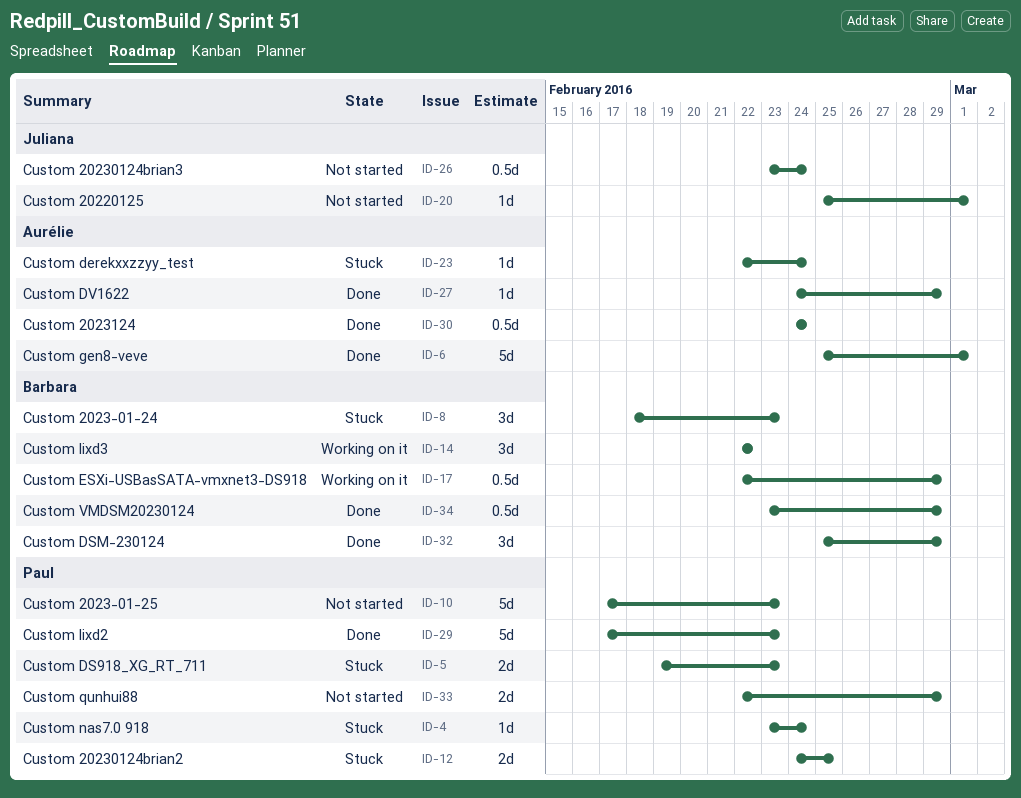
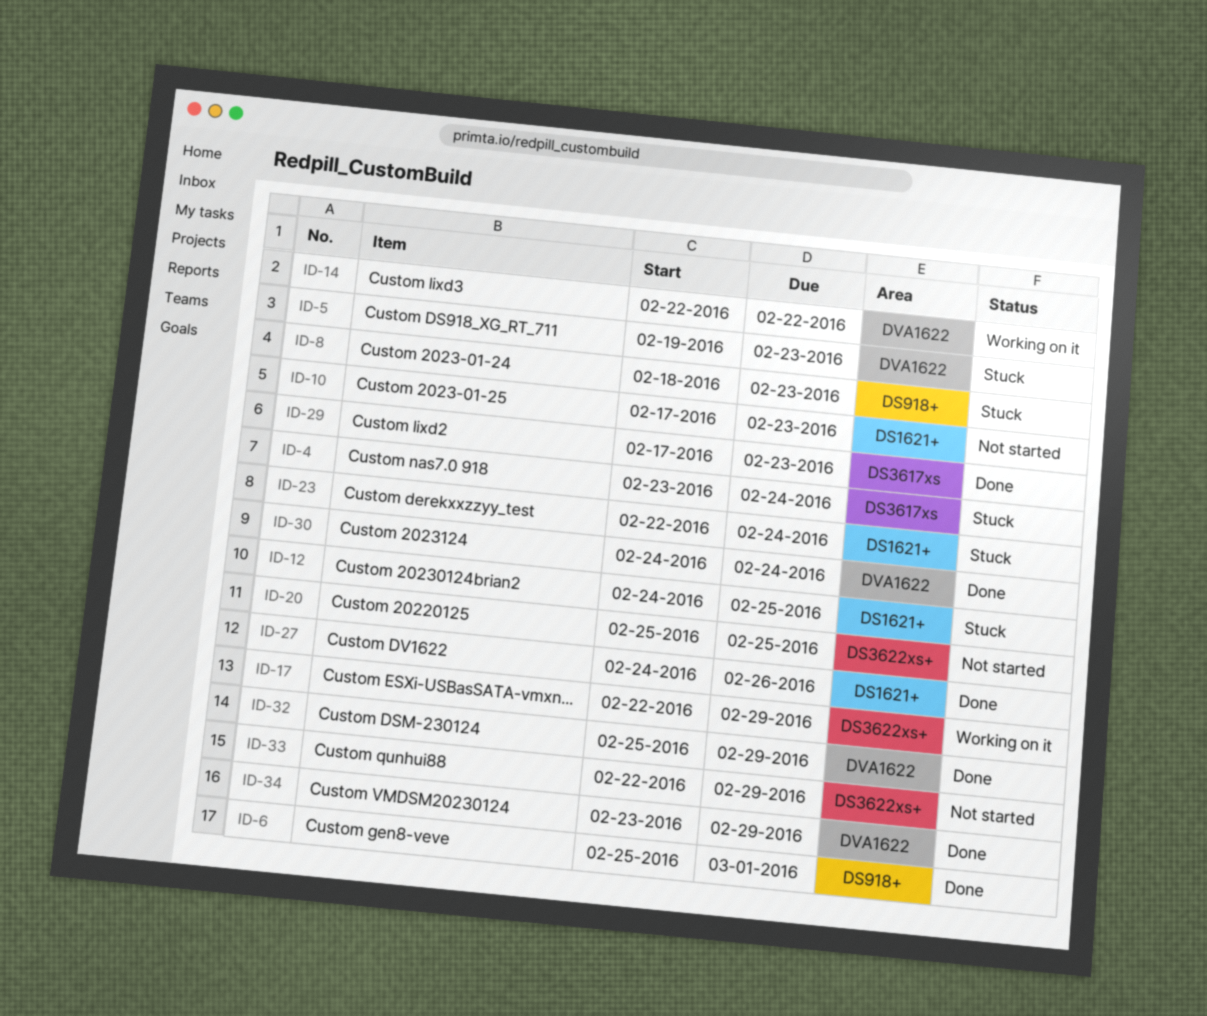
ID-20, due: Mar 1 -> Feb 25
ID-26: present -> none
ID-27, due: Feb 29 -> Feb 26

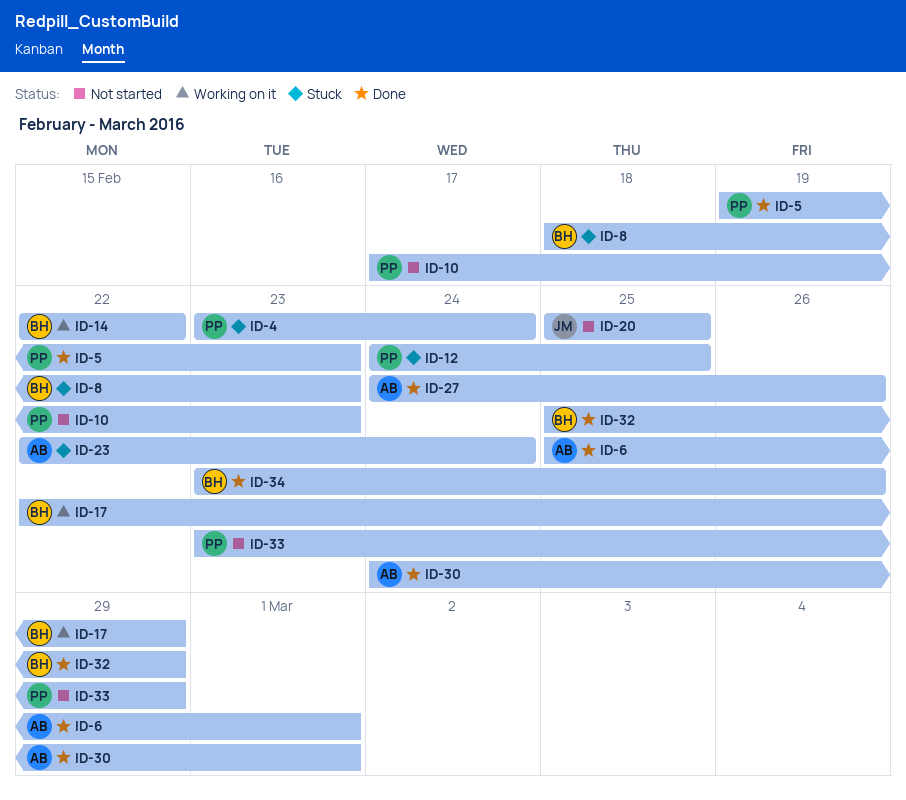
ID-5, status: Stuck -> Done
ID-29: present -> none
ID-30, due: Feb 24 -> Mar 1
ID-33, start: Feb 22 -> Feb 23
ID-34, due: Feb 29 -> Feb 26

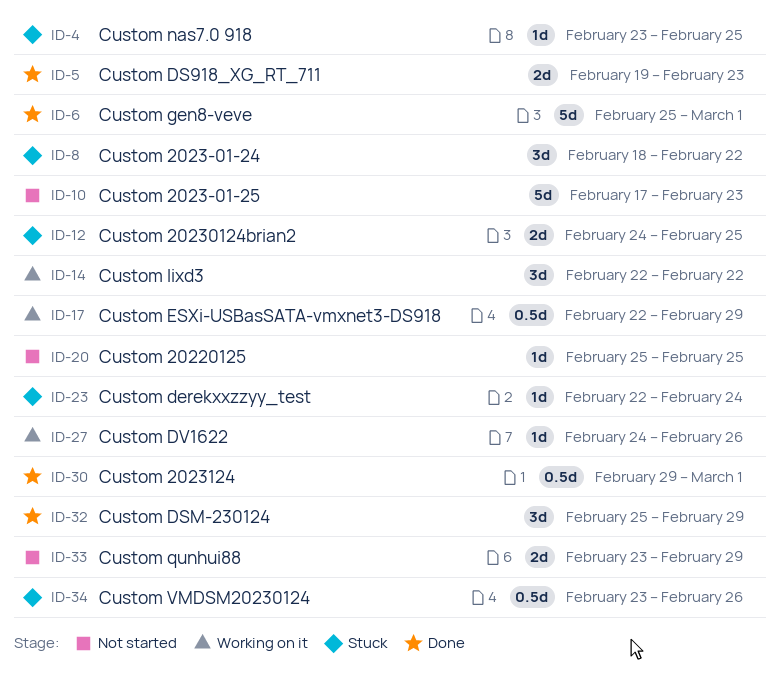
ID-4, due: Feb 24 -> Feb 25
ID-8, due: Feb 23 -> Feb 22
ID-27, status: Done -> Working on it
ID-30, start: Feb 24 -> Feb 29
ID-34, status: Done -> Stuck

